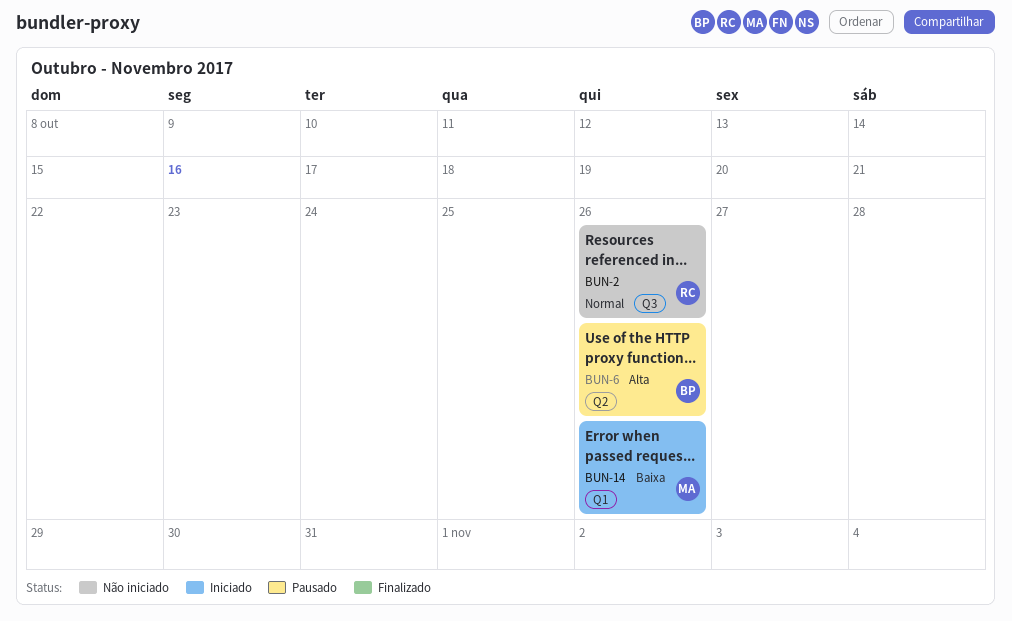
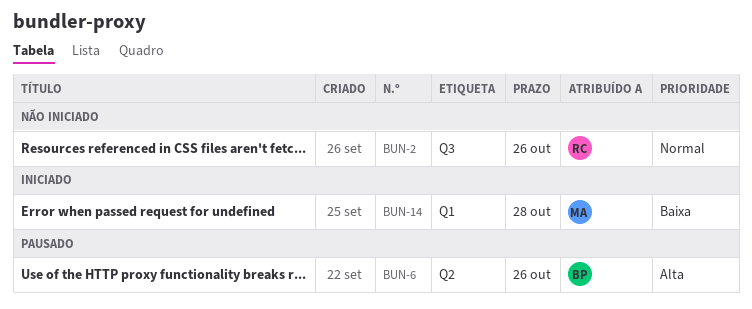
BUN-14, due: Oct 26 -> Oct 28

